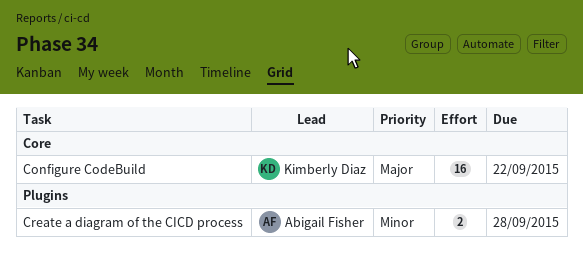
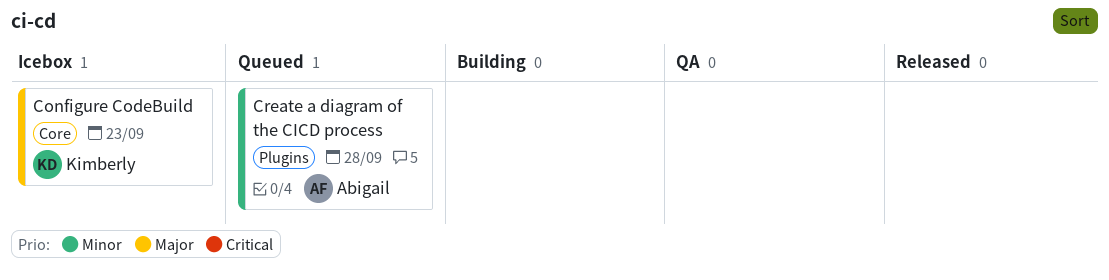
Configure CodeBuild, due: Sep 22 -> Sep 23

